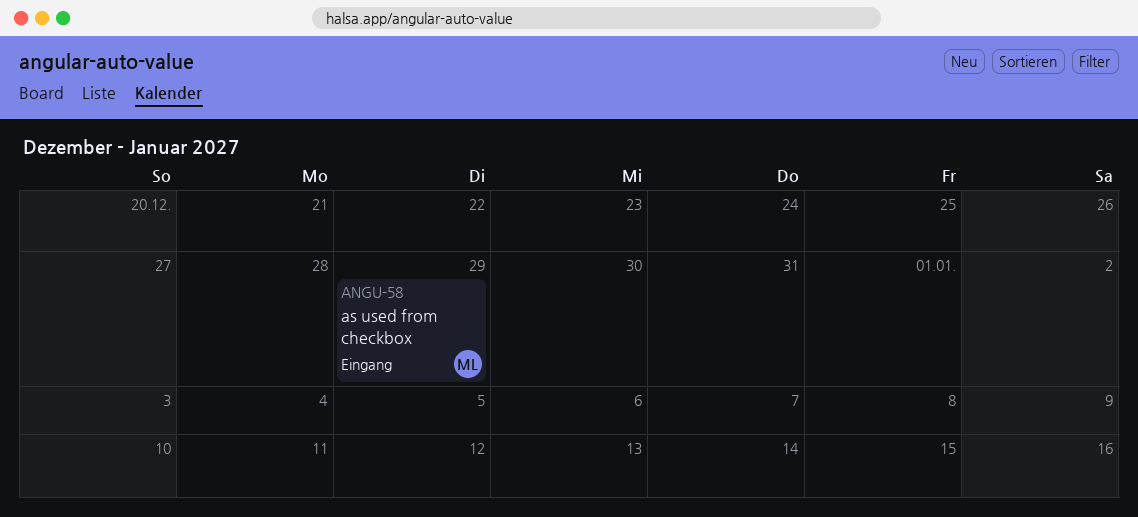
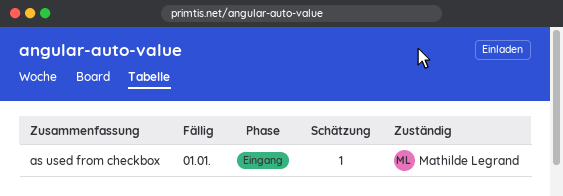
as used from checkbox, due: Dec 29 -> Jan 1

